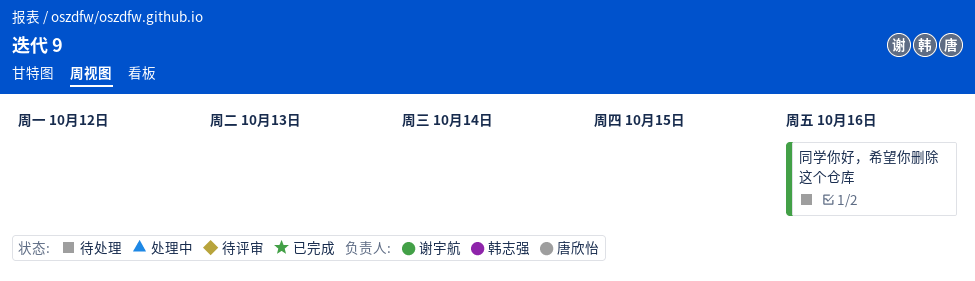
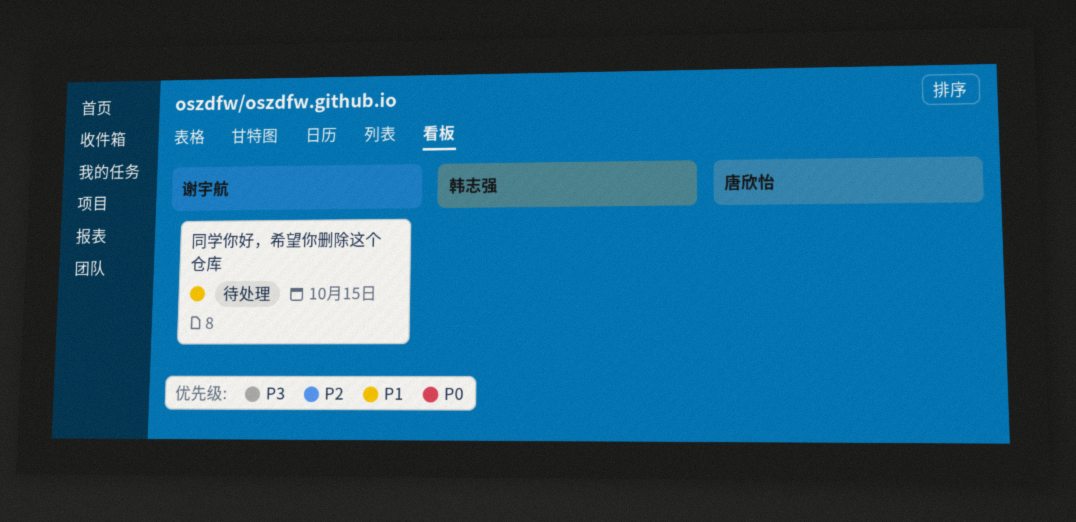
同学你好，希望你删除这个仓库, due: Oct 16 -> Oct 15

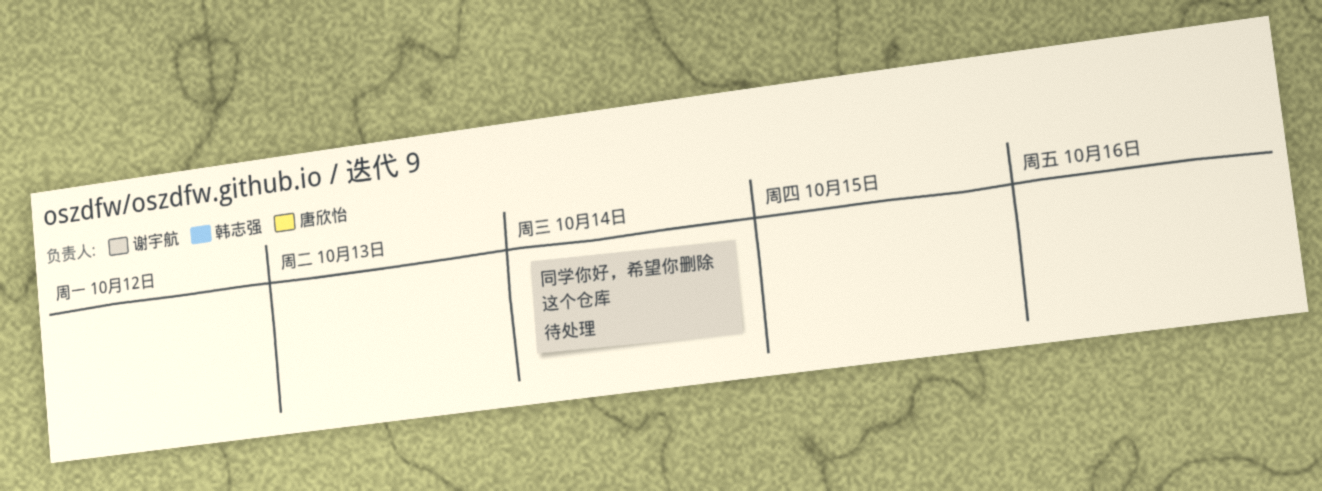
同学你好，希望你删除这个仓库, due: Oct 15 -> Oct 14

